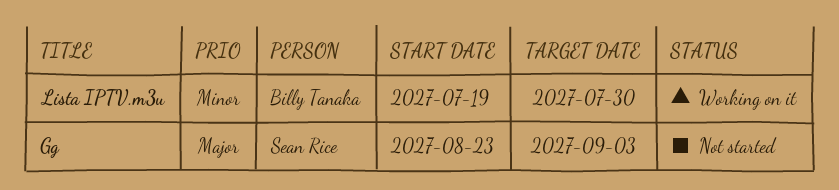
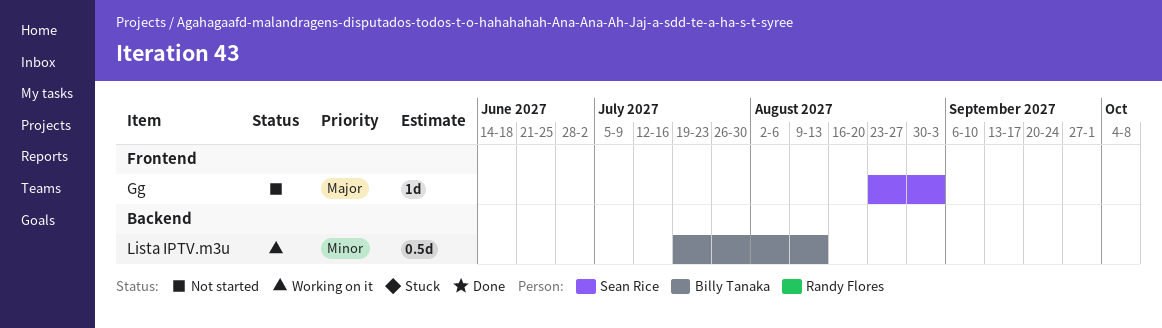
Lista IPTV.m3u, due: Jul 30 -> Aug 13

